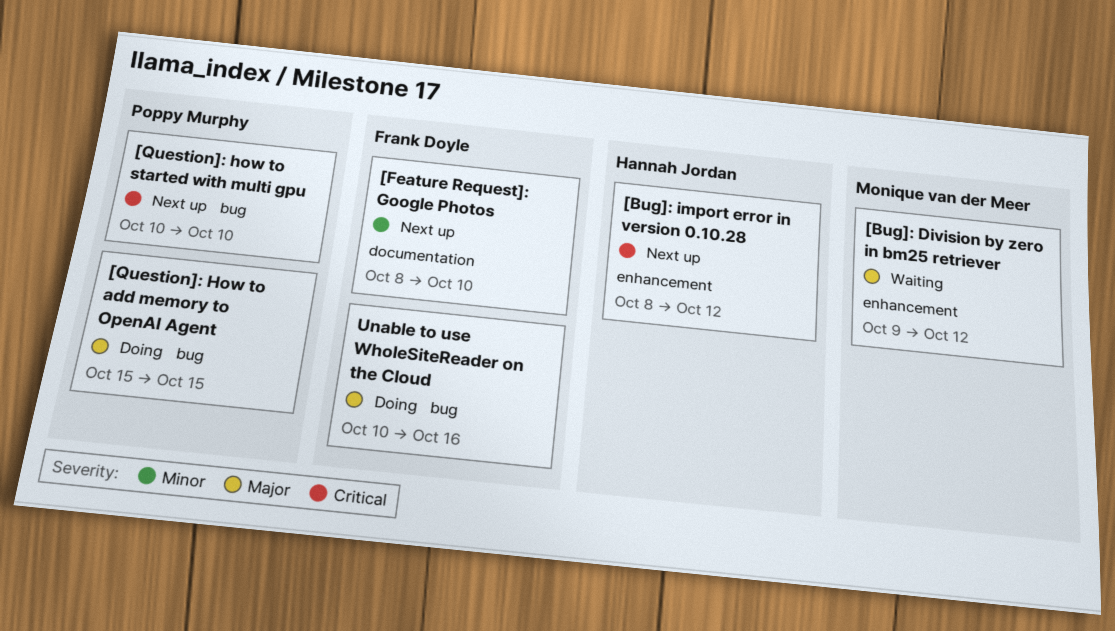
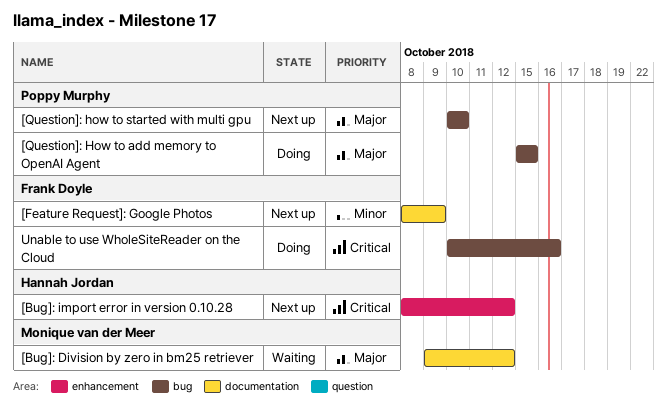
[Bug]: Division by zero in bm25 retriever, label: enhancement -> documentation
[Feature Request]: Google Photos, due: Oct 10 -> Oct 9
[Question]: how to started with multi gpu, priority: Critical -> Major
Unable to use WholeSiteReader on the Cloud, priority: Major -> Critical

